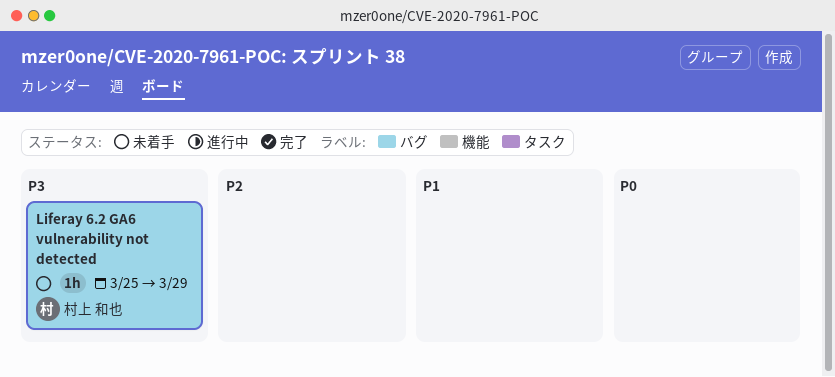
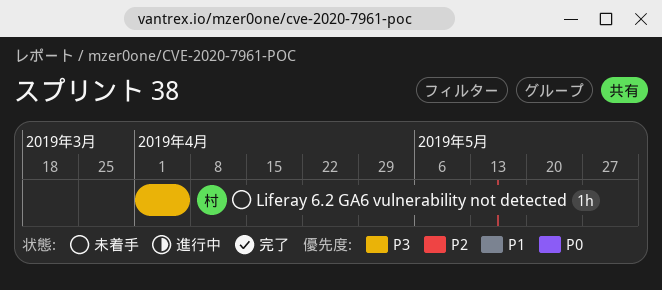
Liferay 6.2 GA6 vulnerability not detected, start: Mar 25 -> Apr 1
Liferay 6.2 GA6 vulnerability not detected, due: Mar 29 -> Apr 5

